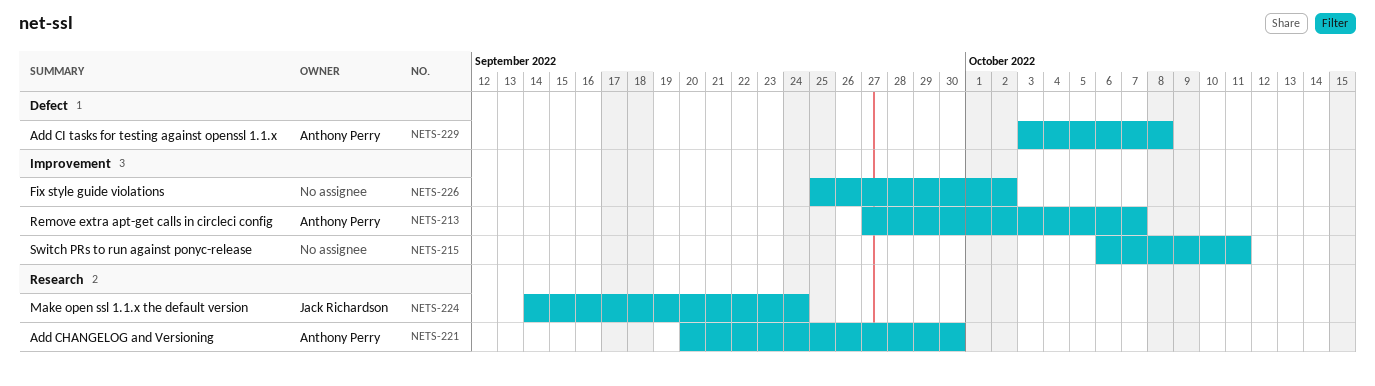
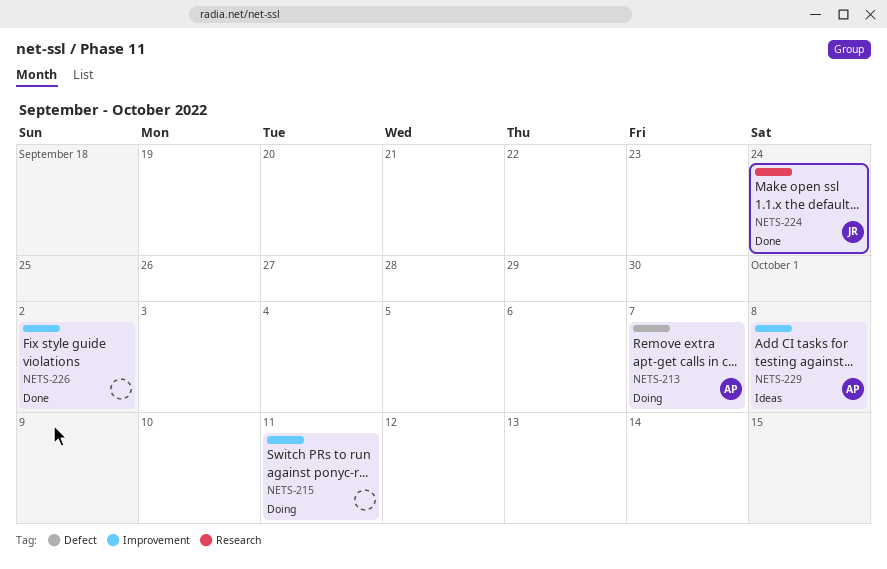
NETS-213, label: Improvement -> Defect
NETS-221: present -> none
NETS-229, label: Defect -> Improvement

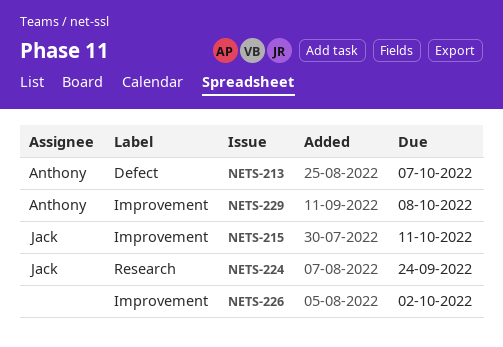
NETS-215, owner: none -> Jack

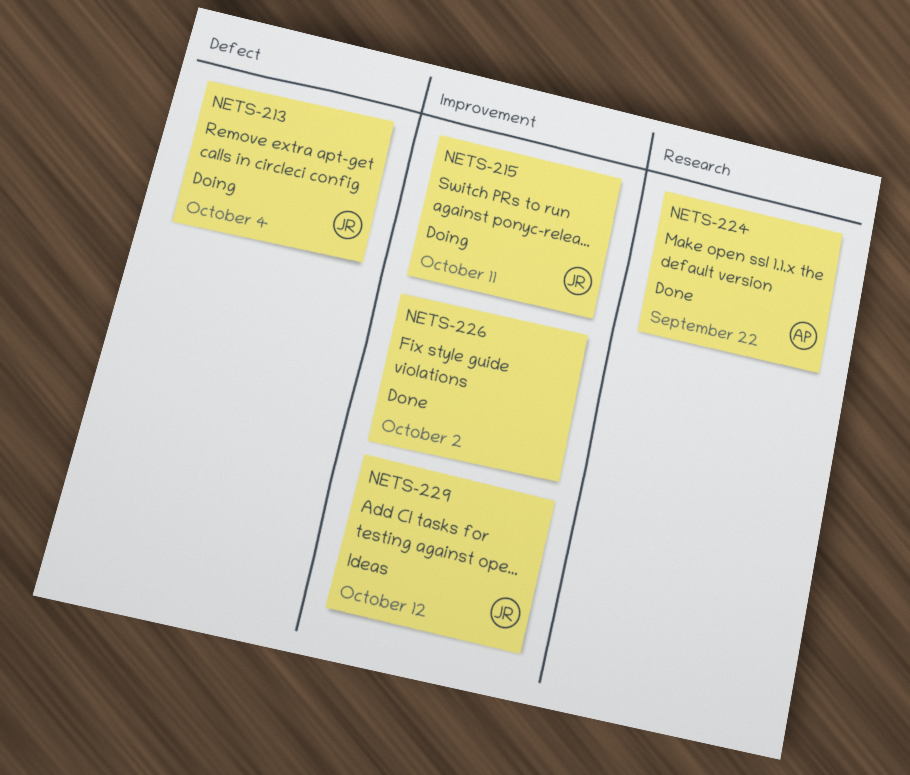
NETS-213, owner: Anthony -> Jack
NETS-213, due: Oct 7 -> Oct 4
NETS-224, owner: Jack -> Anthony
NETS-224, due: Sep 24 -> Sep 22
NETS-229, owner: Anthony -> Jack
NETS-229, due: Oct 8 -> Oct 12

